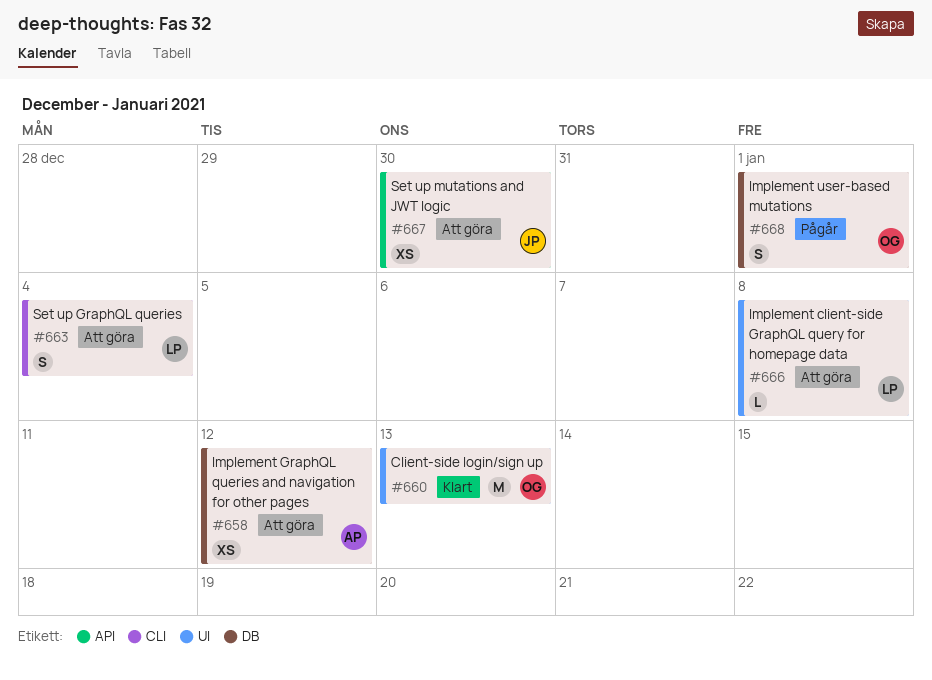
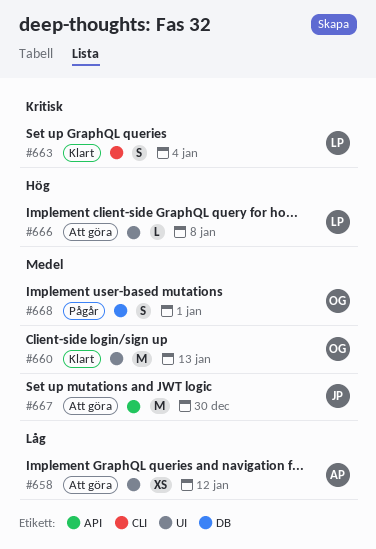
#658, label: DB -> UI
#663, status: Att göra -> Klart
#667, estimate: XS -> M

